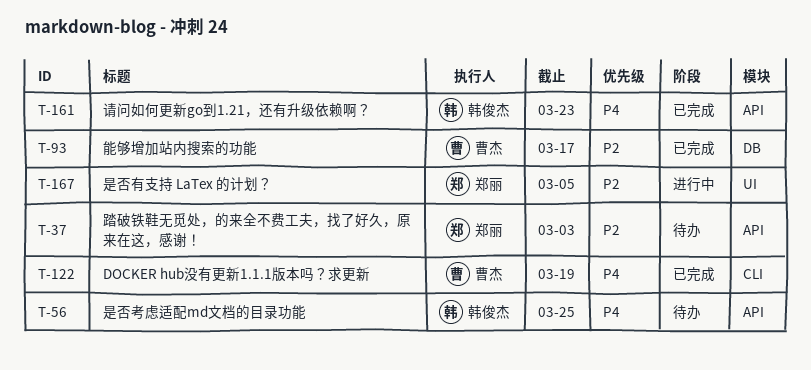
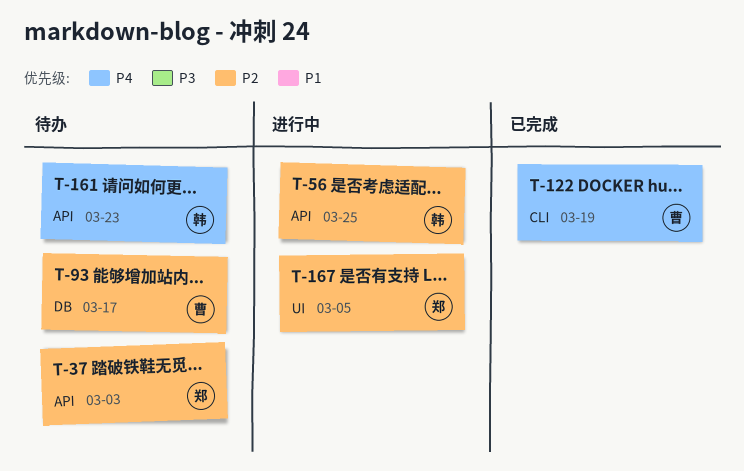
T-56, status: 待办 -> 进行中
T-56, priority: P4 -> P2
T-93, status: 已完成 -> 待办
T-161, status: 已完成 -> 待办

